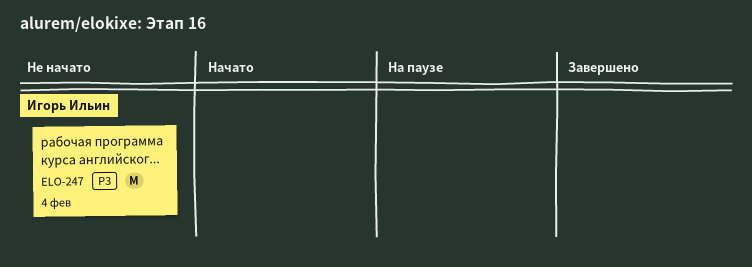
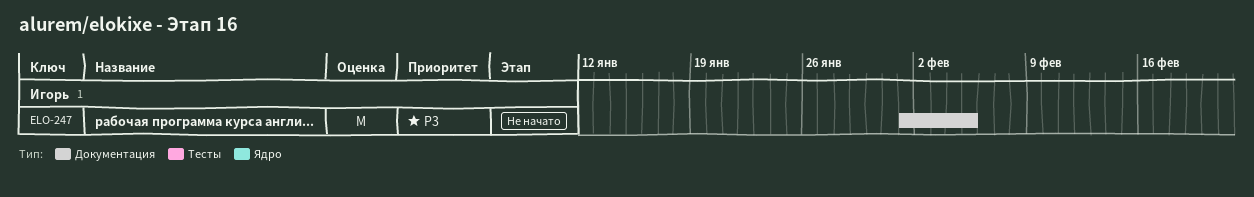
ELO-247, due: Feb 4 -> Feb 5

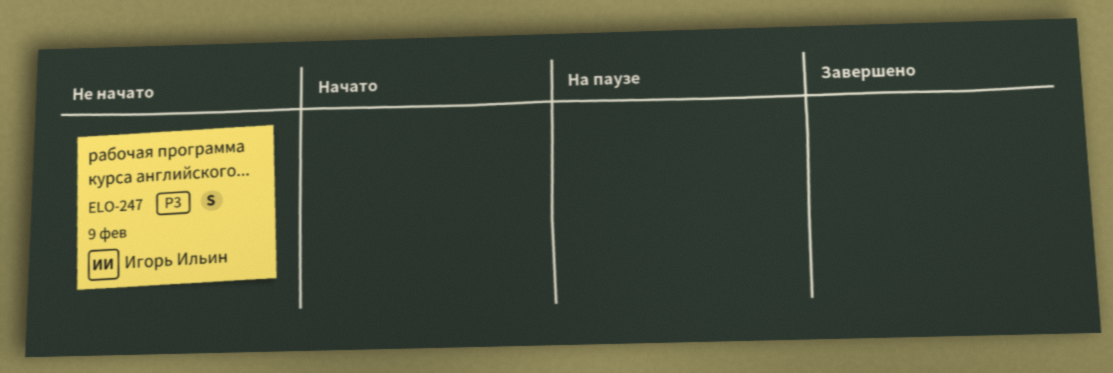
ELO-247, estimate: M -> S
ELO-247, due: Feb 5 -> Feb 9

